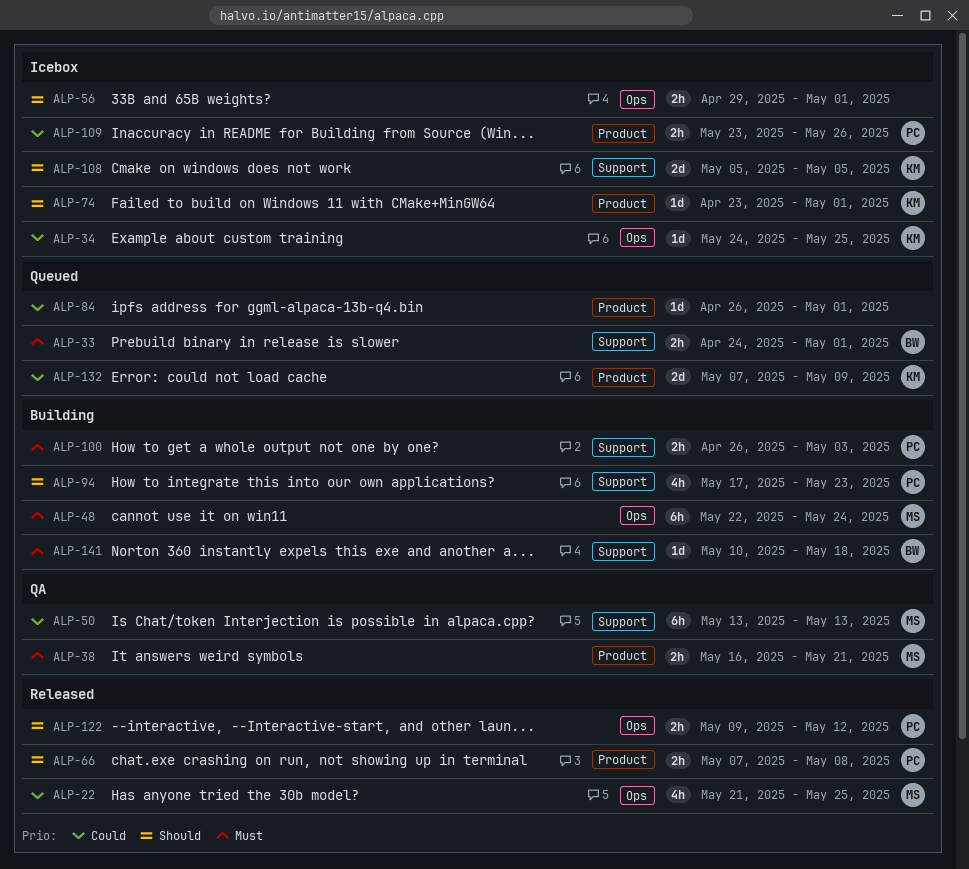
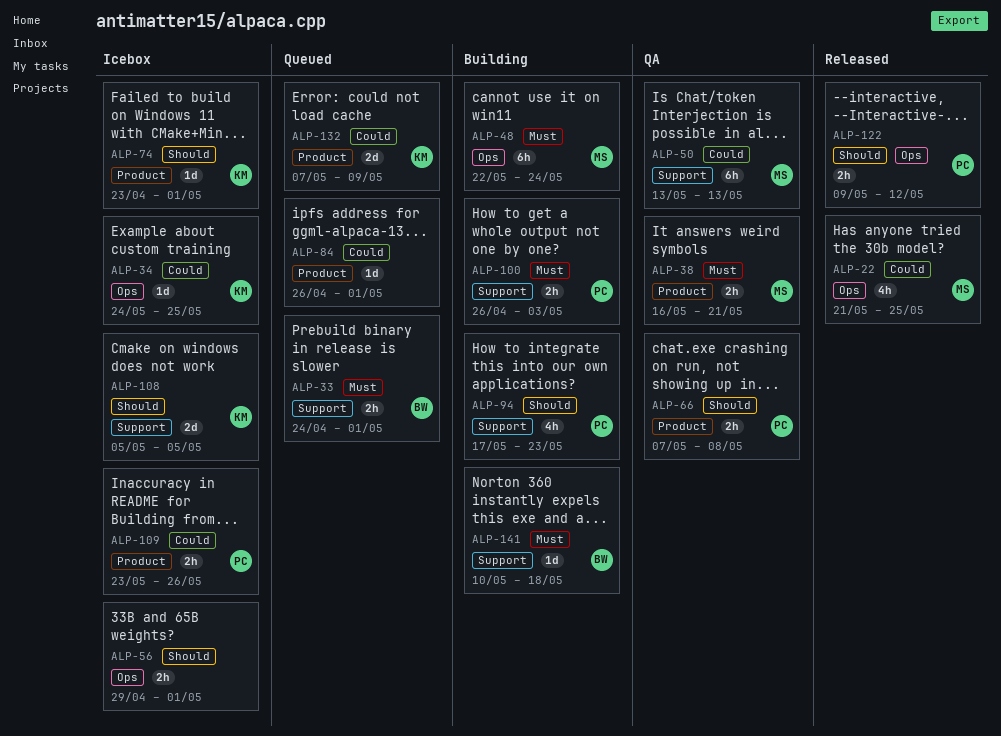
ALP-66, status: Released -> QA

